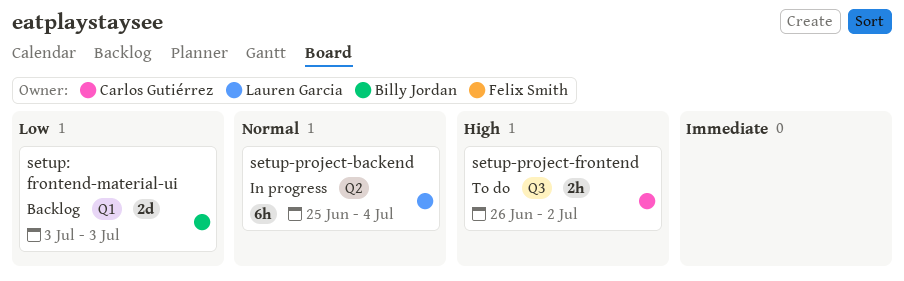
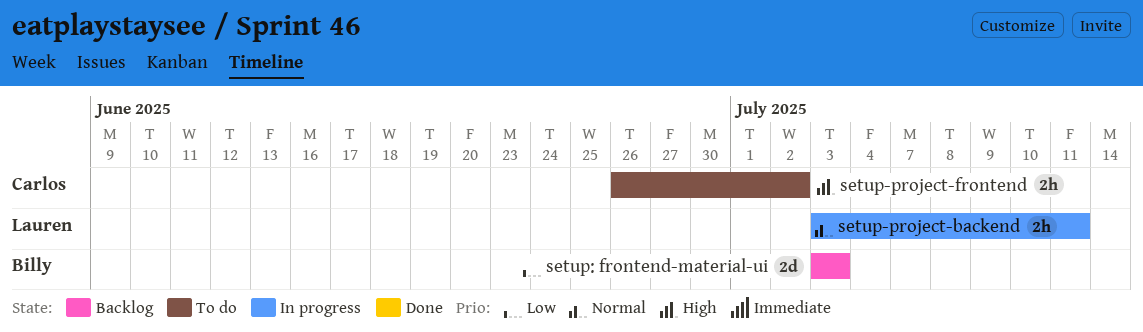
setup-project-backend, estimate: 6h -> 2h
setup-project-backend, start: Jun 25 -> Jul 3
setup-project-backend, due: Jul 4 -> Jul 11

